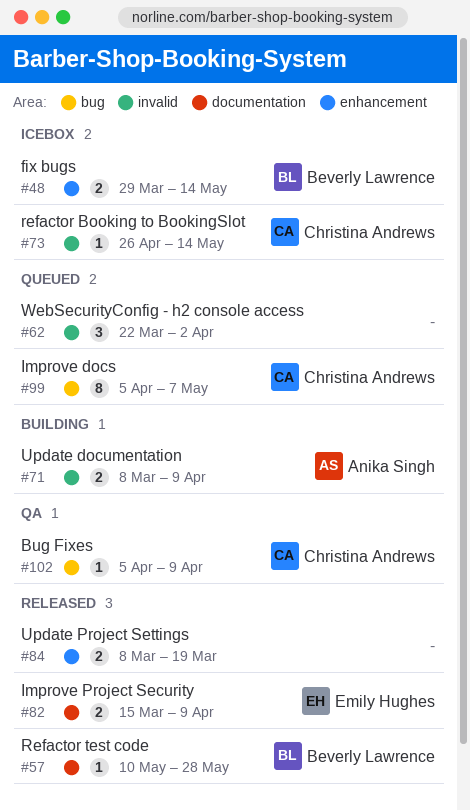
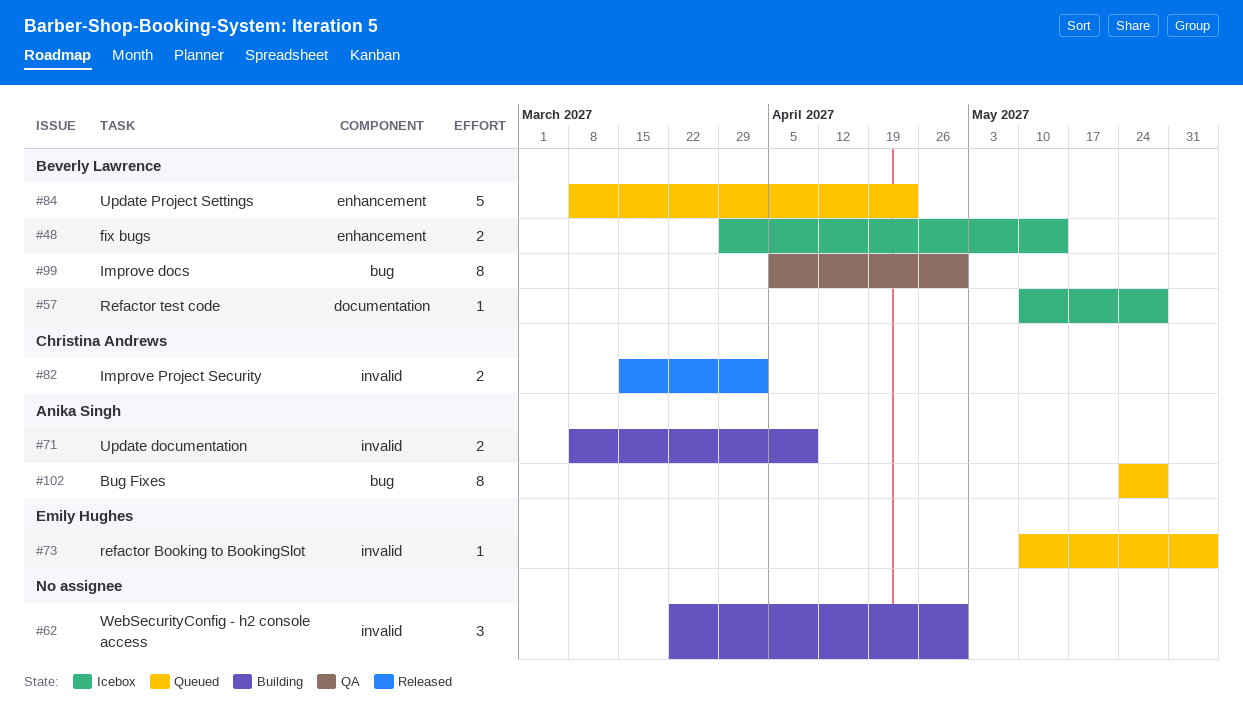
#57, status: Released -> Icebox
#62, status: Queued -> Building
#62, due: Apr 2 -> Apr 30
#73, status: Icebox -> Queued
#73, owner: Christina Andrews -> Emily Hughes
#73, start: Apr 26 -> May 10
#73, due: May 14 -> Jun 4
#82, owner: Emily Hughes -> Christina Andrews
#82, label: documentation -> invalid
#82, due: Apr 9 -> Apr 2
#84, status: Released -> Queued
#84, owner: none -> Beverly Lawrence
#84, estimate: 2 -> 5
#84, due: Mar 19 -> Apr 23
#99, status: Queued -> QA
#99, owner: Christina Andrews -> Beverly Lawrence
#99, due: May 7 -> Apr 30
#102, status: QA -> Queued
#102, owner: Christina Andrews -> Anika Singh
#102, estimate: 1 -> 8
#102, start: Apr 5 -> May 24
#102, due: Apr 9 -> May 28

